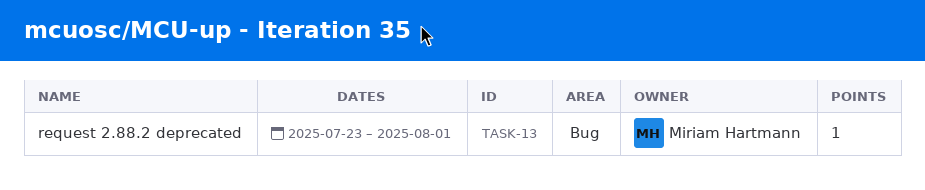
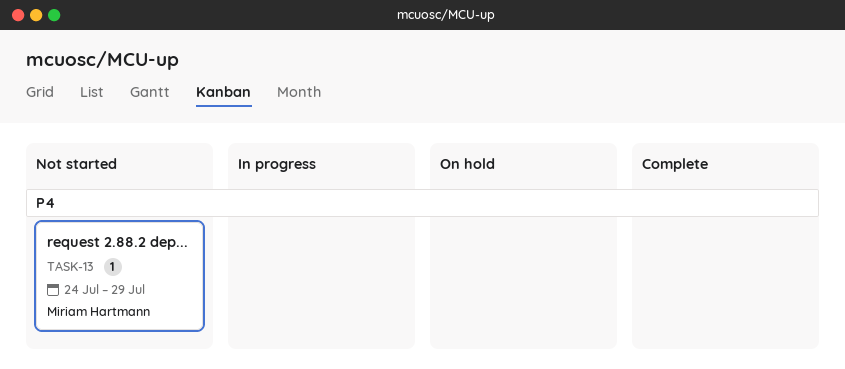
TASK-13, start: Jul 23 -> Jul 24
TASK-13, due: Aug 1 -> Jul 29

